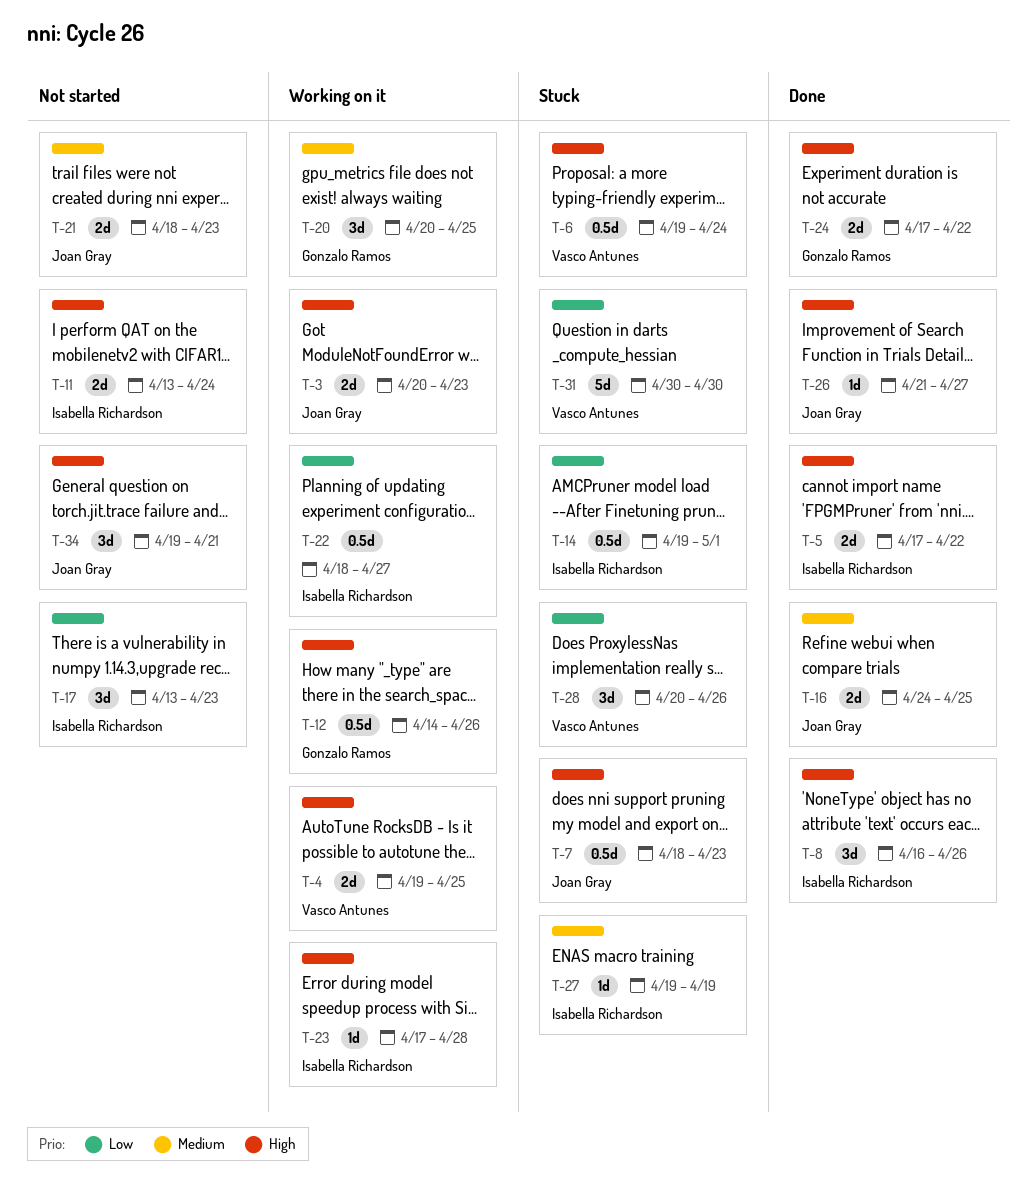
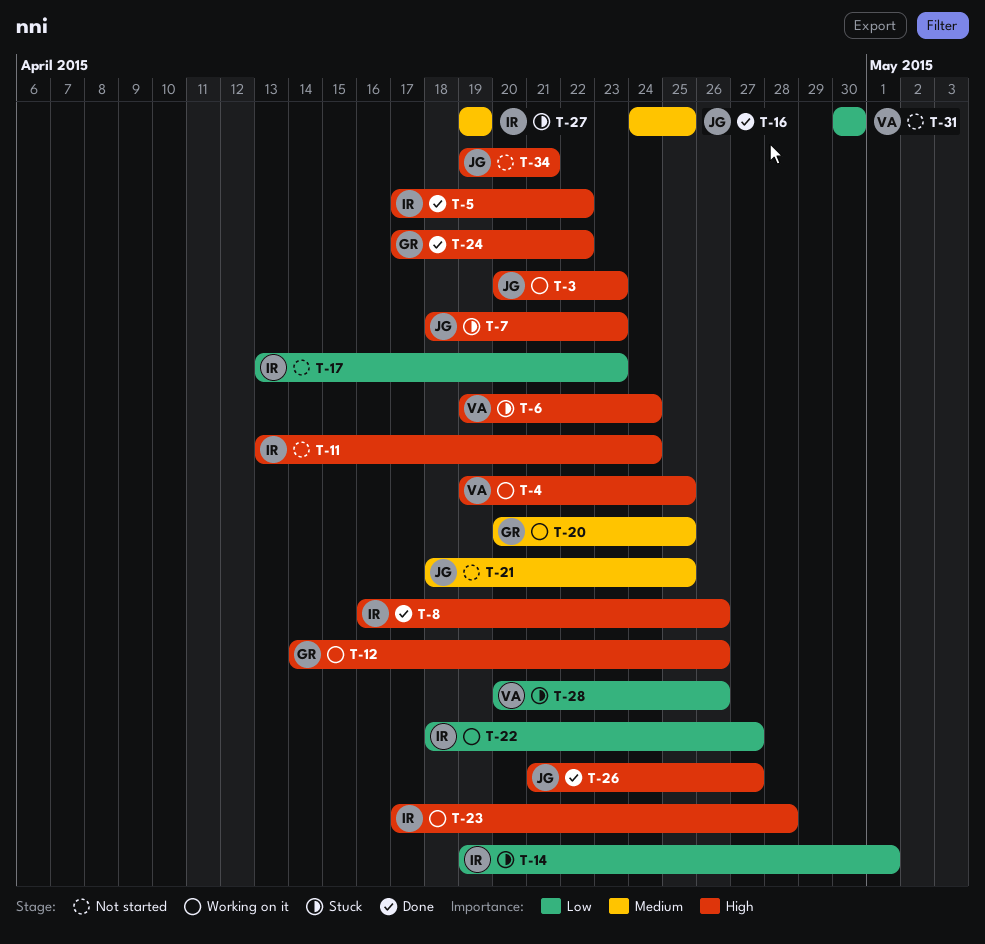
T-21, due: Apr 23 -> Apr 25
T-31, status: Stuck -> Not started

